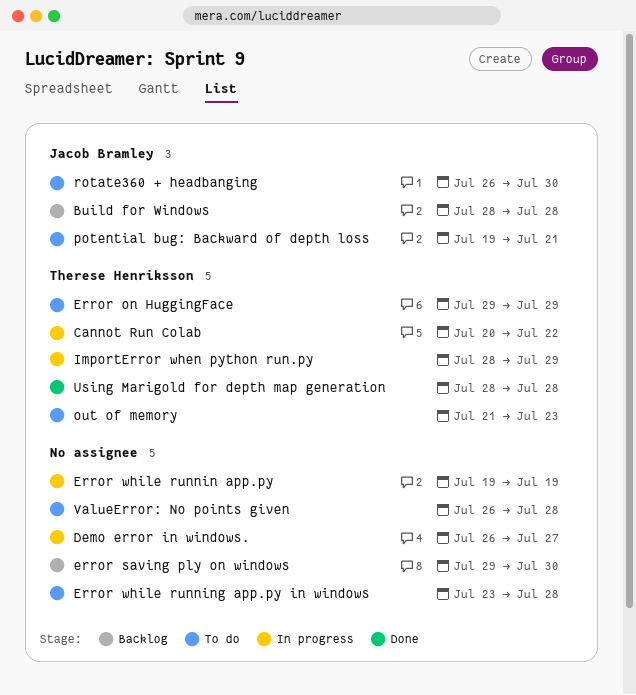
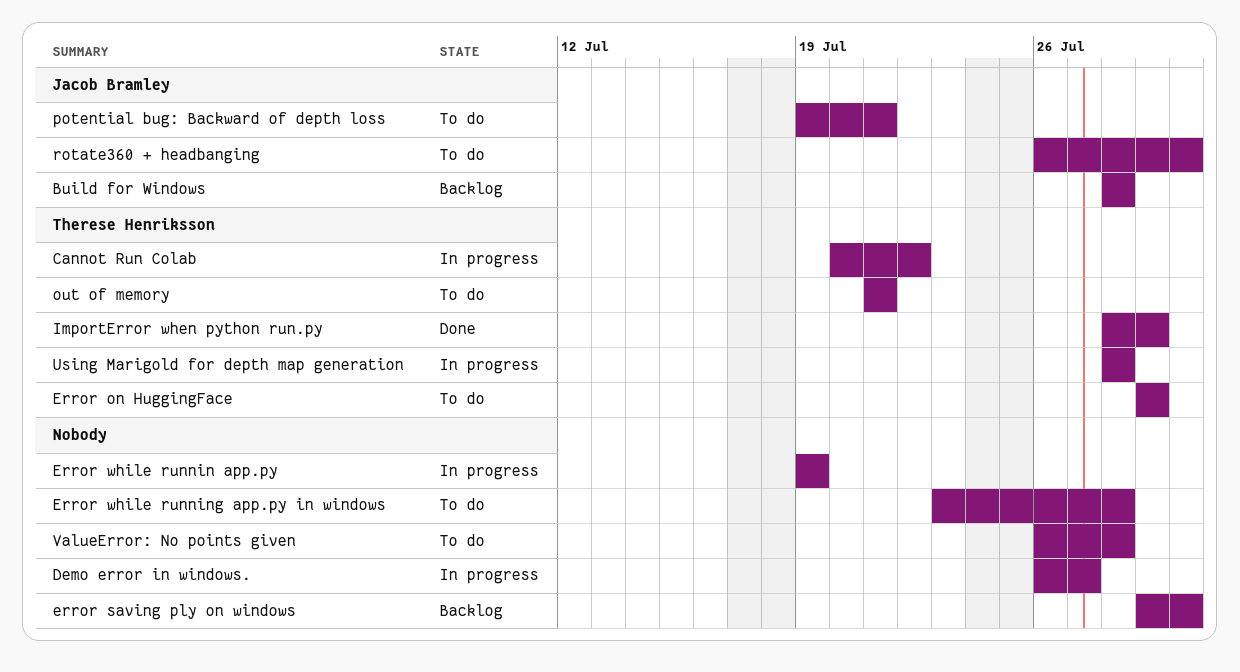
ImportError when python run.py, status: In progress -> Done
out of memory, due: Jul 23 -> Jul 21
Using Marigold for depth map generation, status: Done -> In progress

